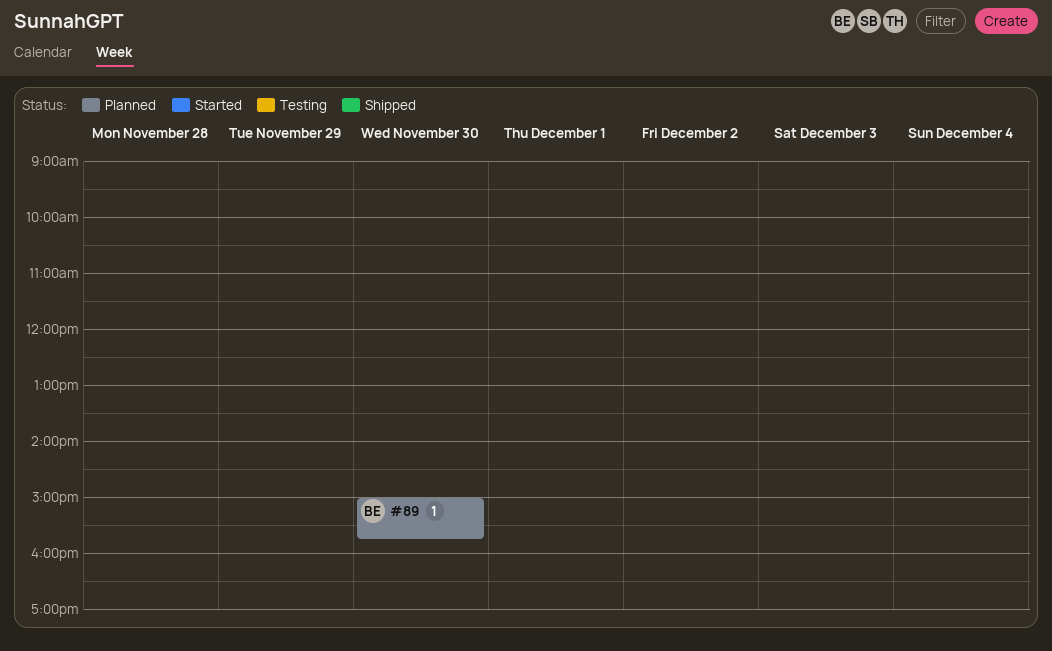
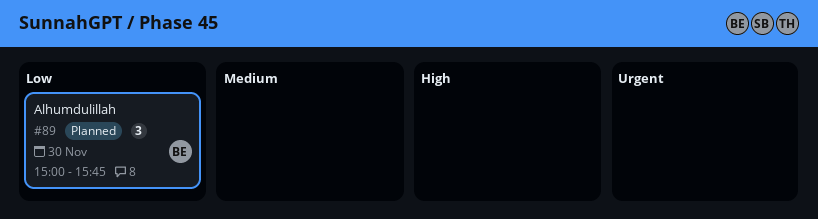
#89, estimate: 1 -> 3

